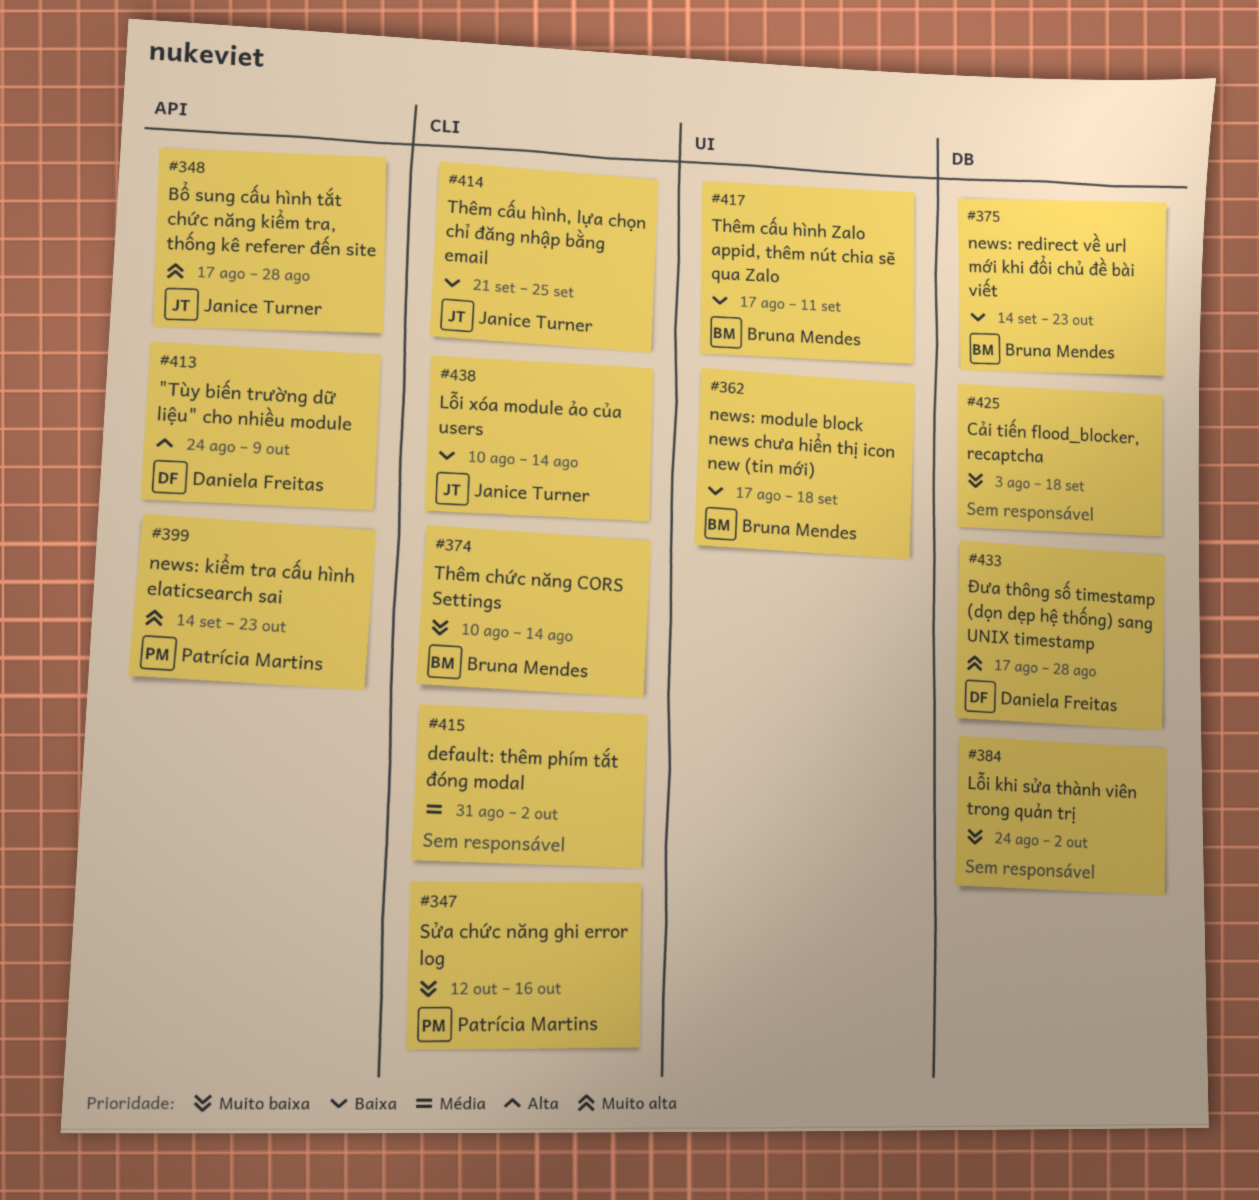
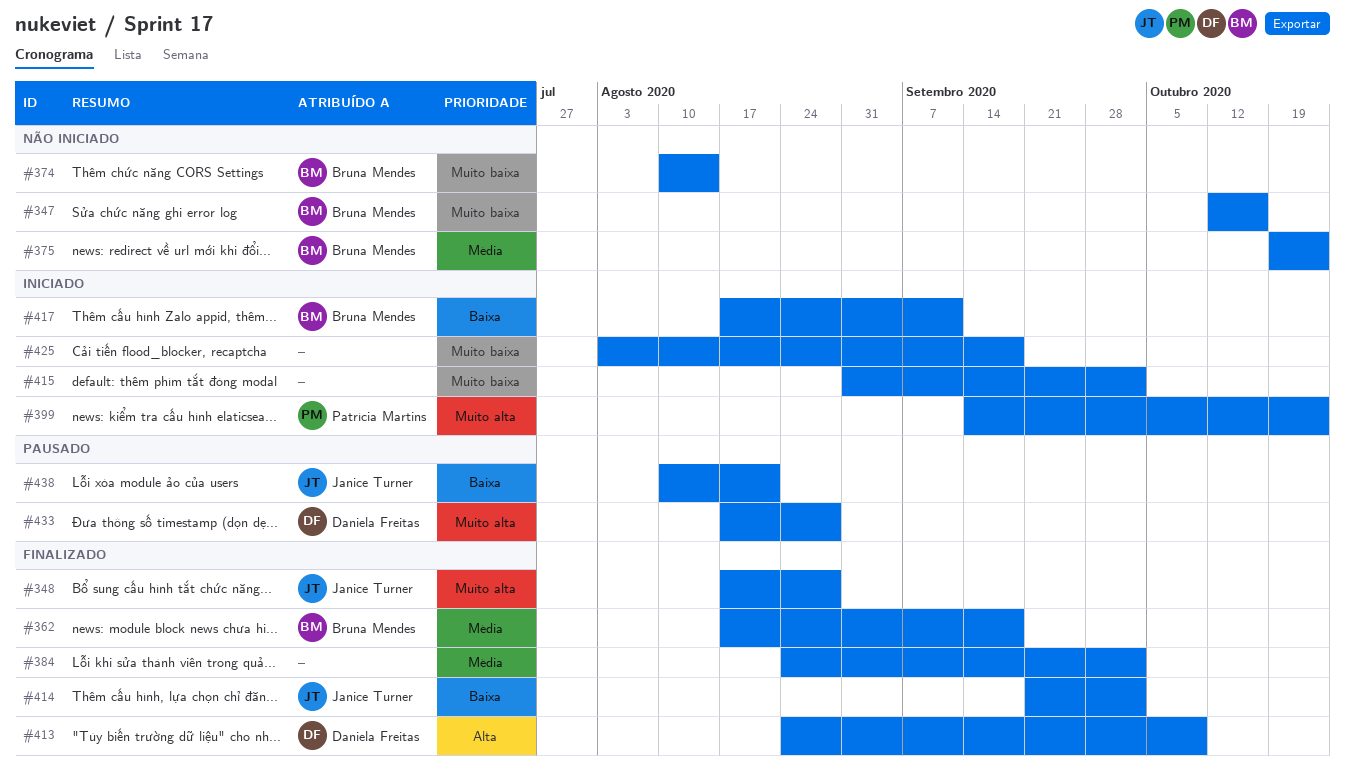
#347, owner: Patrícia Martins -> Bruna Mendes
#362, priority: Baixa -> Média
#375, priority: Baixa -> Média
#375, start: Sep 14 -> Oct 19
#384, priority: Muito baixa -> Média
#414, due: Sep 25 -> Oct 2
#415, priority: Média -> Muito baixa
#438, due: Aug 14 -> Aug 21

